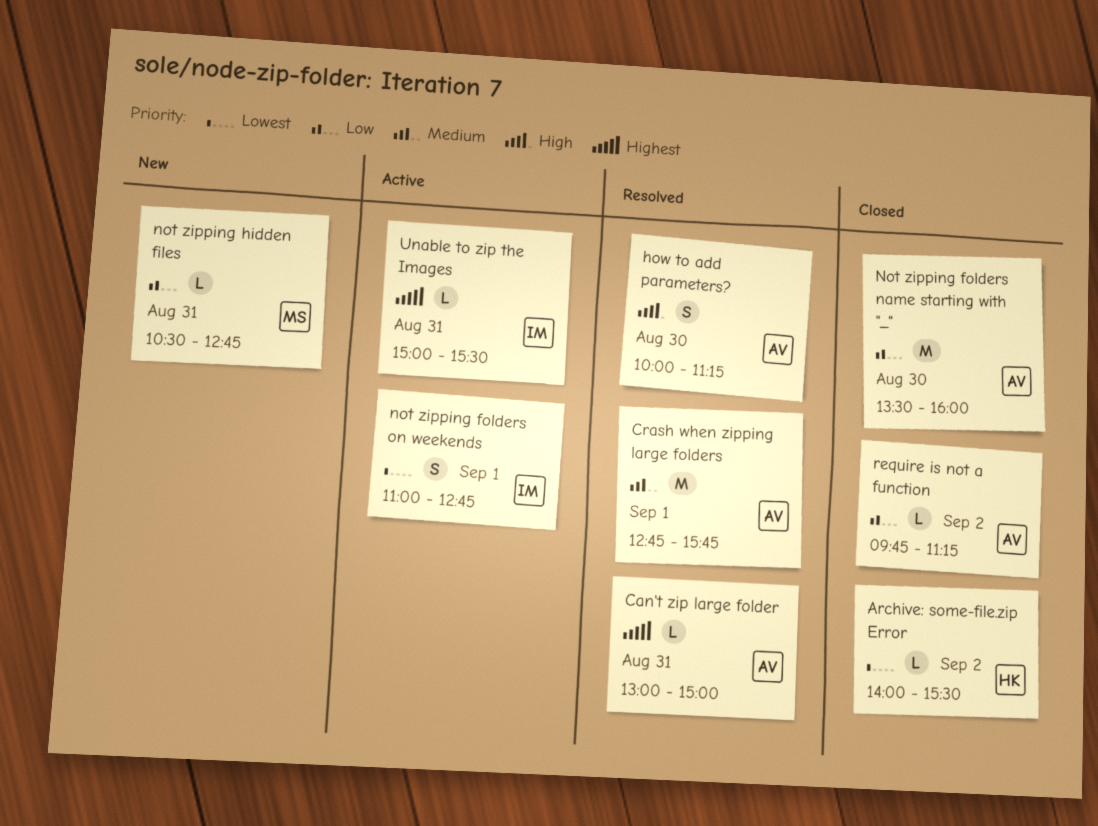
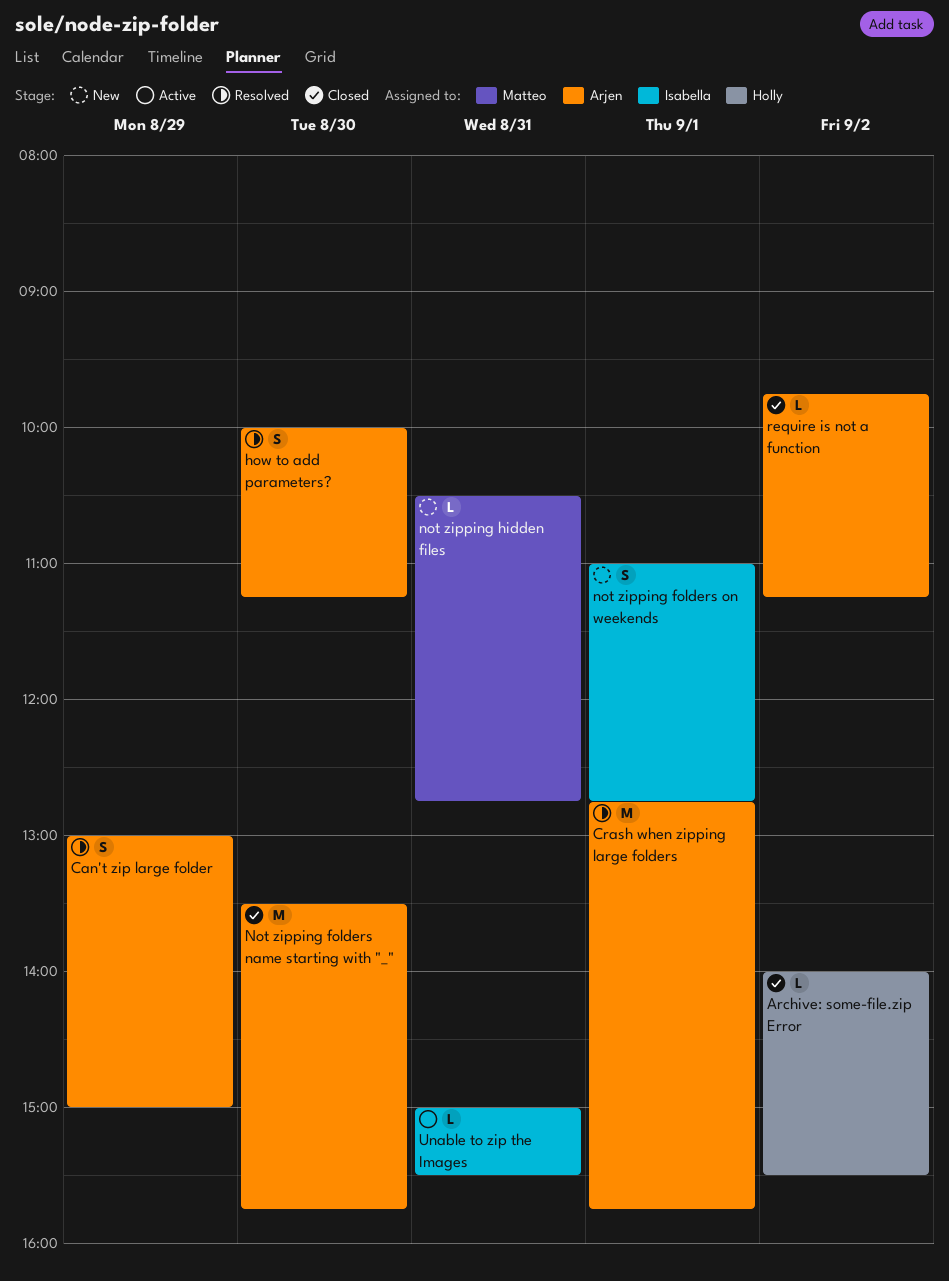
Can't zip large folder, estimate: L -> S
Can't zip large folder, day: Aug 31 -> Aug 29
Not zipping folders name starting with "_", ends: 16:00 -> 15:45
not zipping folders on weekends, status: Active -> New

